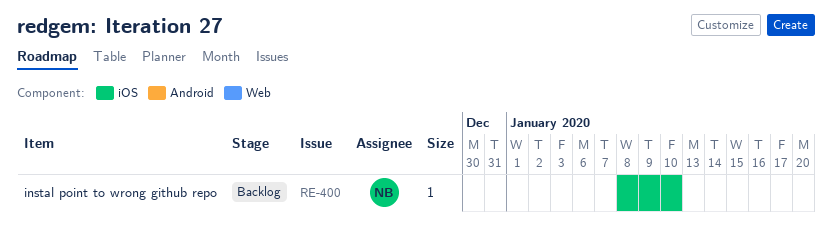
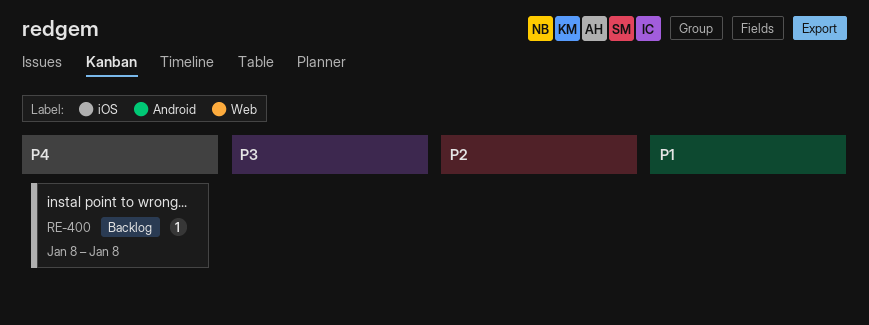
RE-400, due: Jan 10 -> Jan 8

